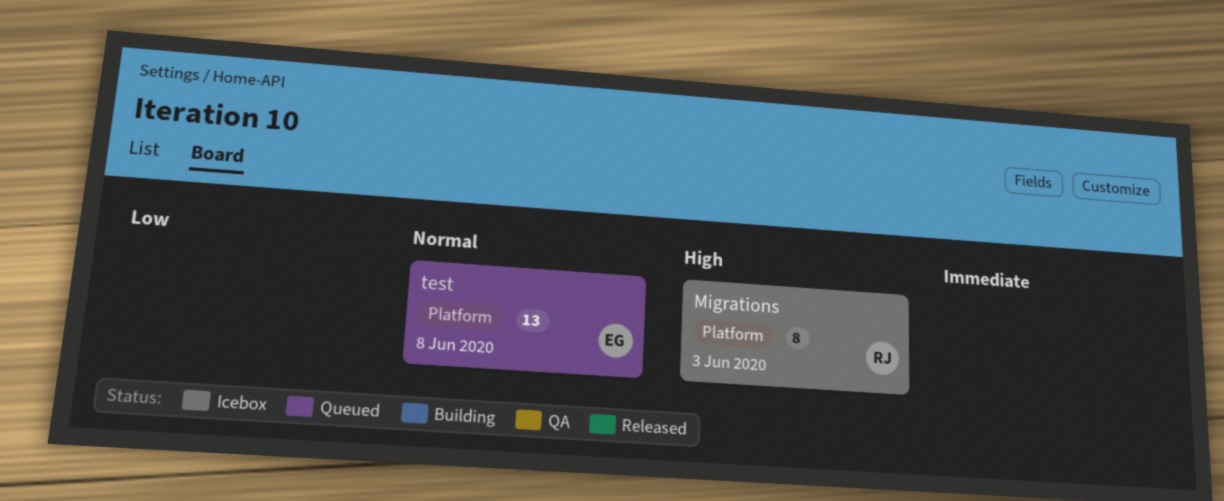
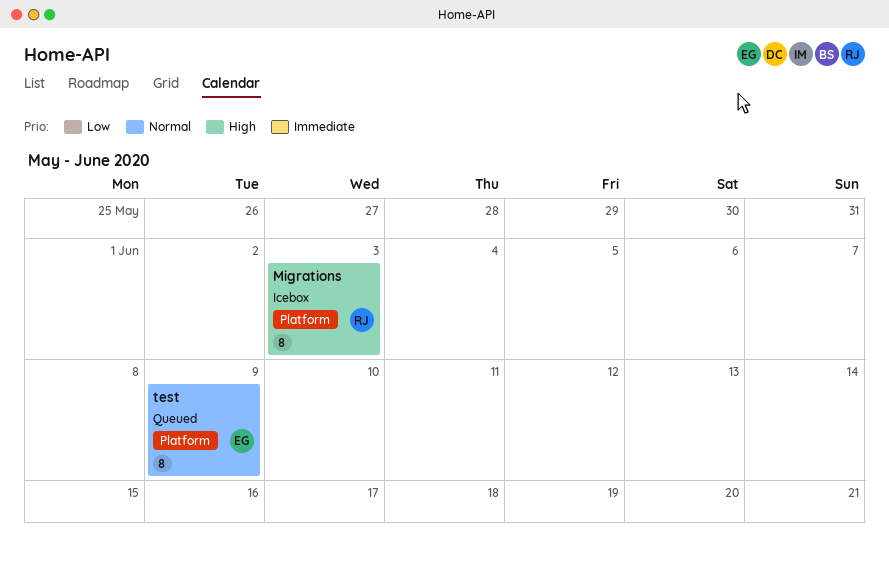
test, estimate: 13 -> 8
test, due: Jun 8 -> Jun 9

